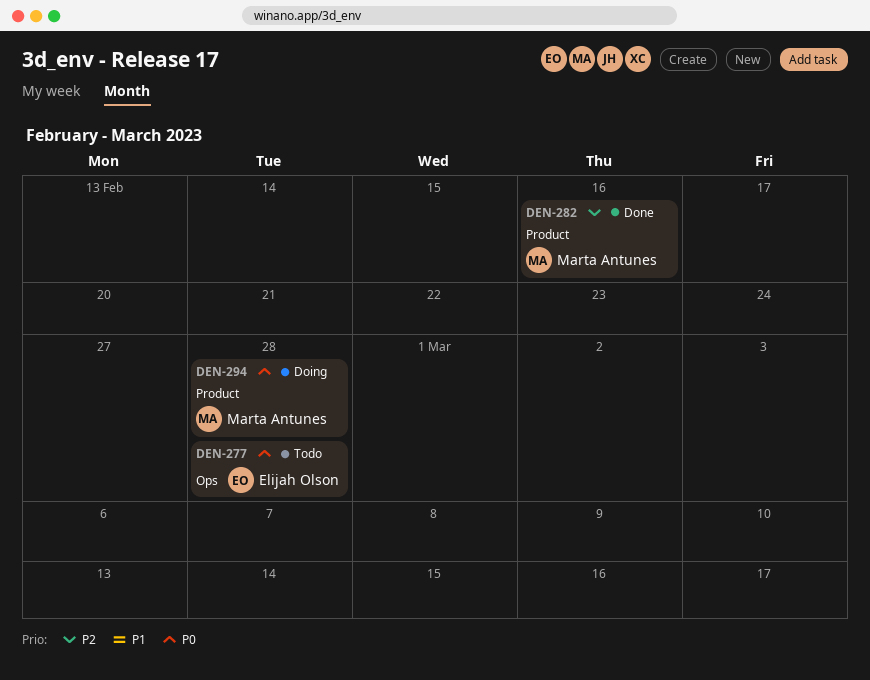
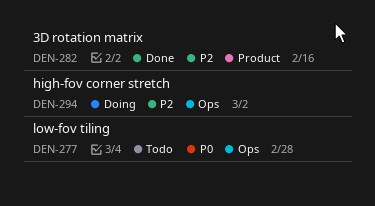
DEN-294, priority: P0 -> P2
DEN-294, label: Product -> Ops
DEN-294, due: Feb 28 -> Mar 2

